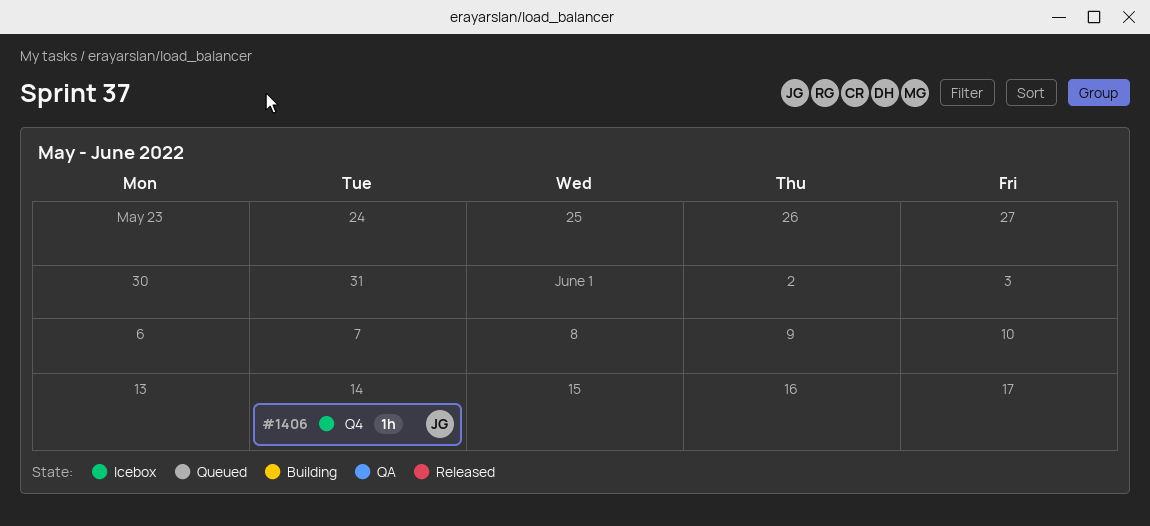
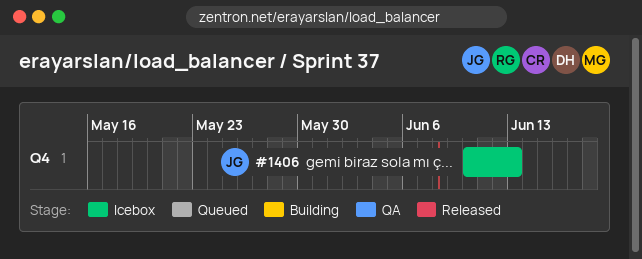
#1406, due: Jun 14 -> Jun 13

